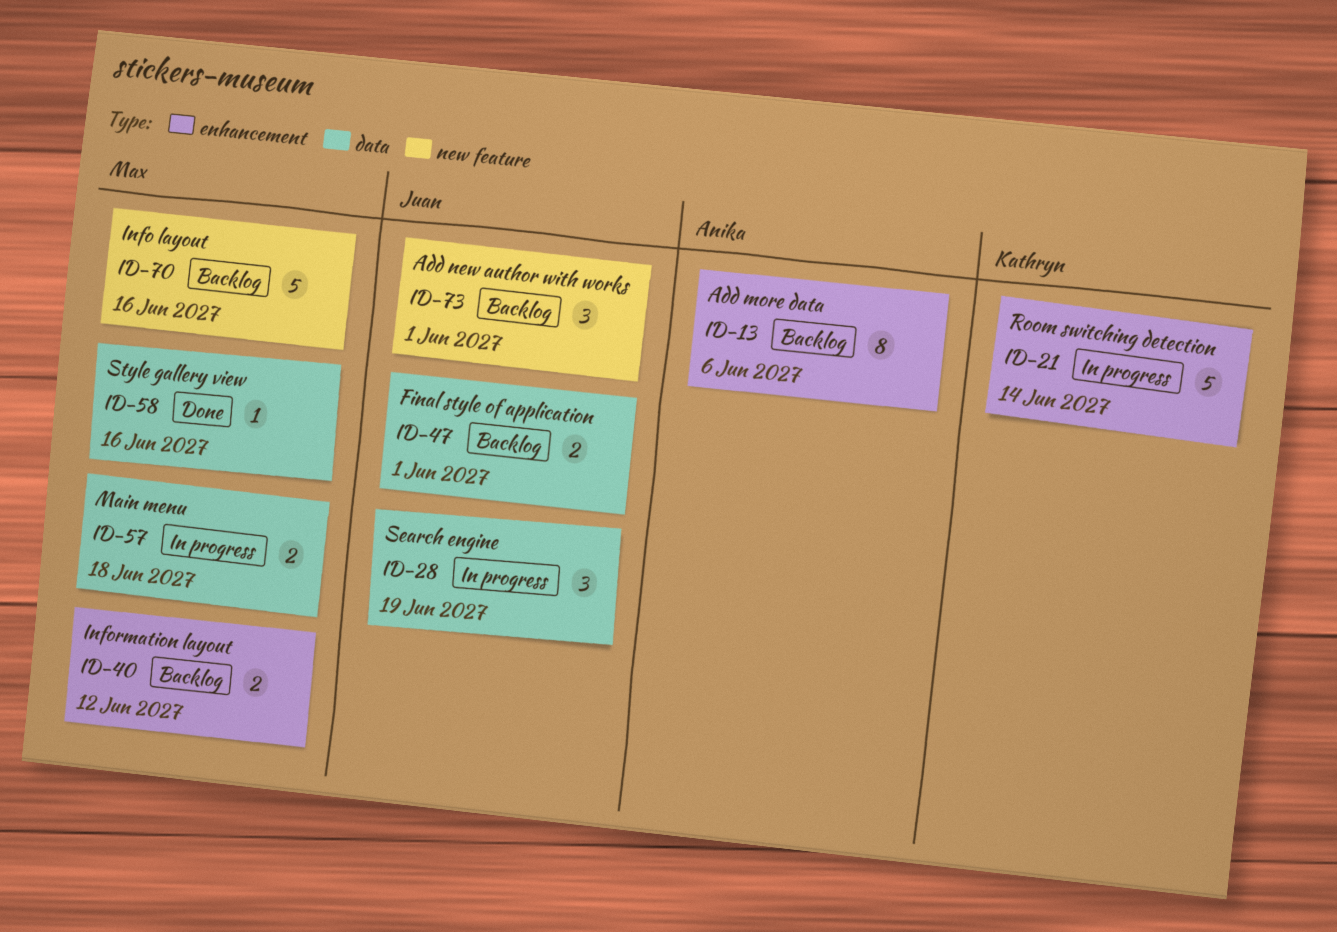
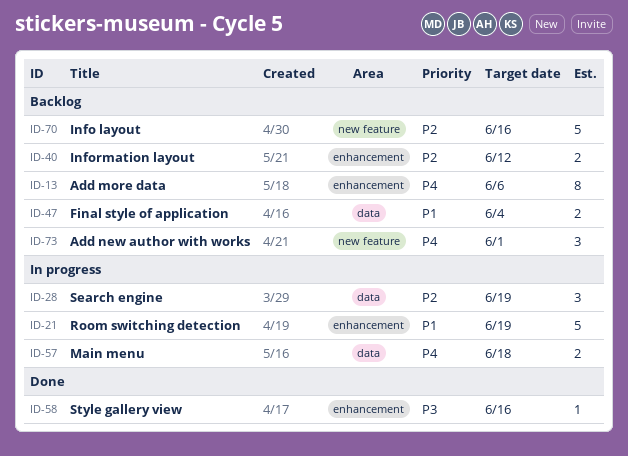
ID-21, due: Jun 14 -> Jun 19
ID-47, due: Jun 1 -> Jun 4
ID-58, label: data -> enhancement

